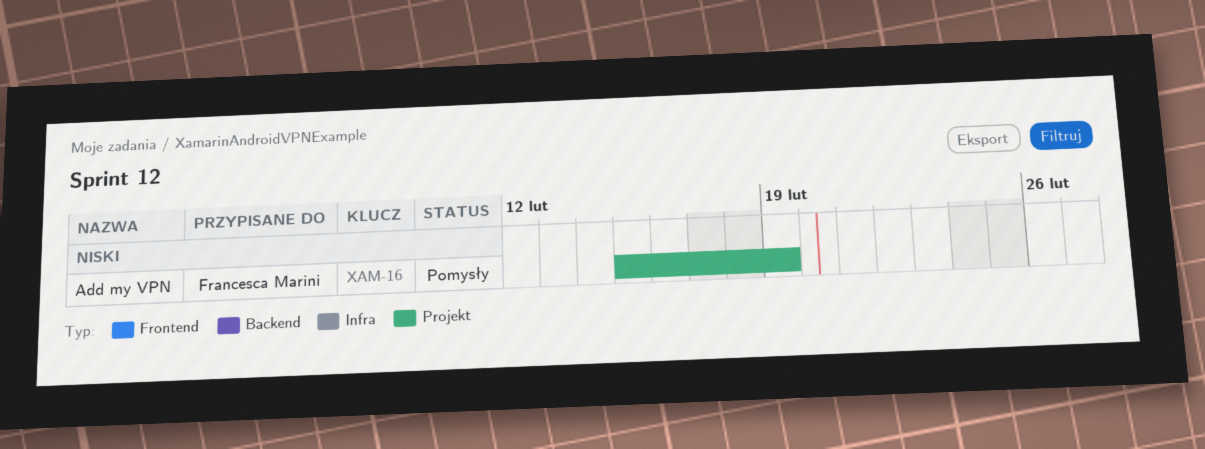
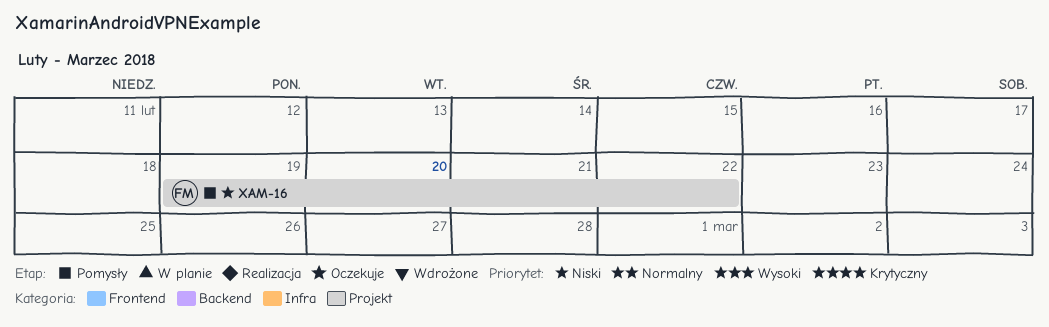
XAM-16, start: Feb 15 -> Feb 19
XAM-16, due: Feb 19 -> Feb 22

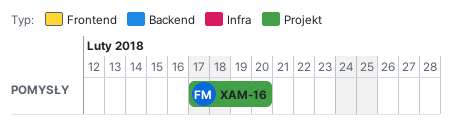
XAM-16, start: Feb 19 -> Feb 17
XAM-16, due: Feb 22 -> Feb 20

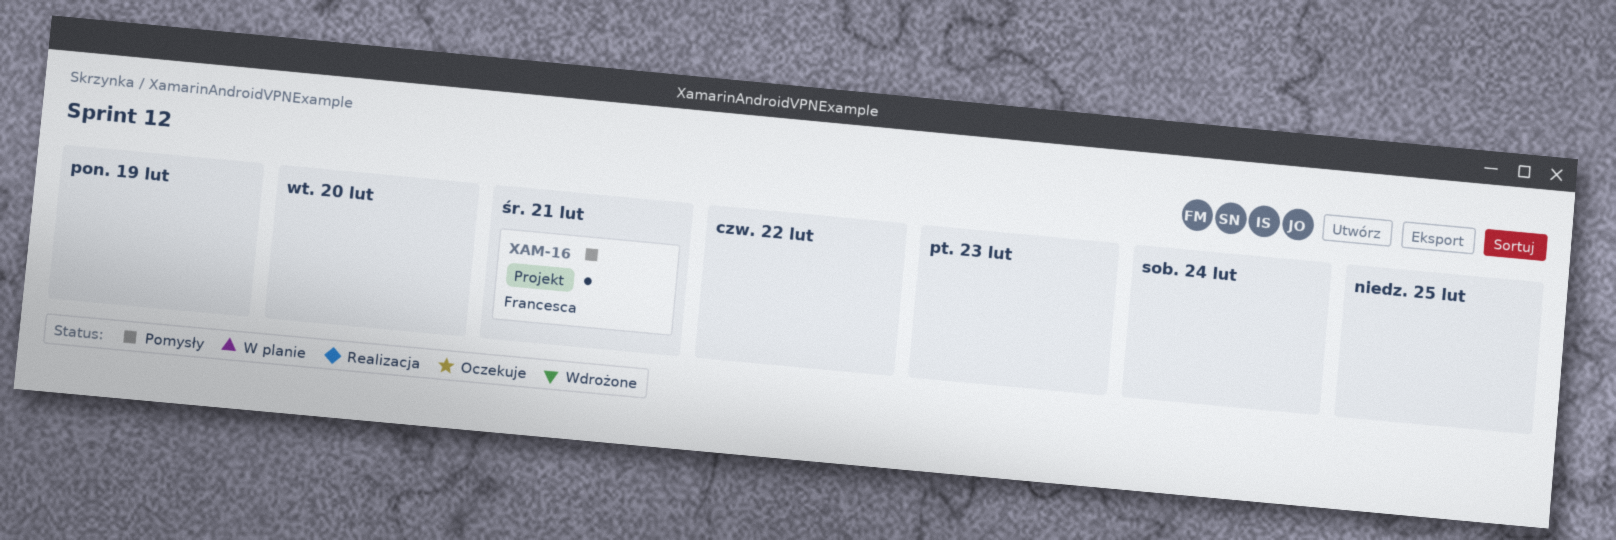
XAM-16, due: Feb 20 -> Feb 21

